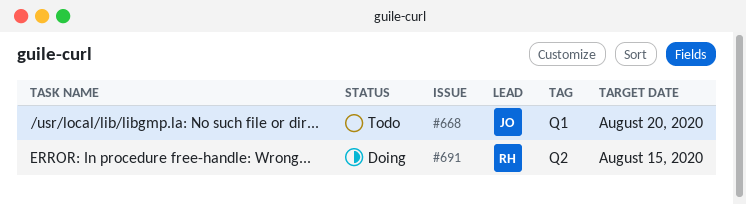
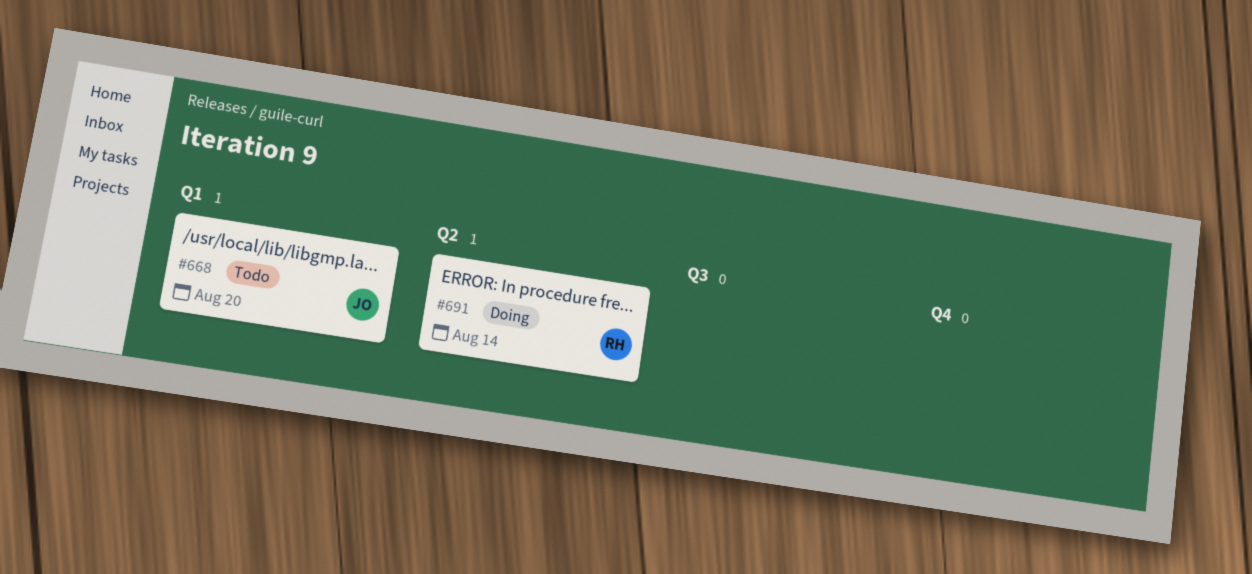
#691, due: Aug 15 -> Aug 14

